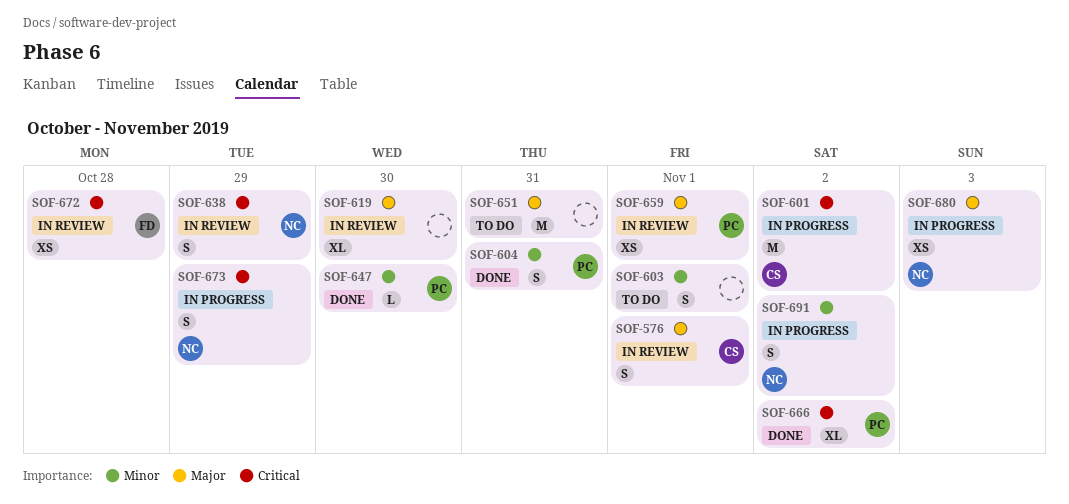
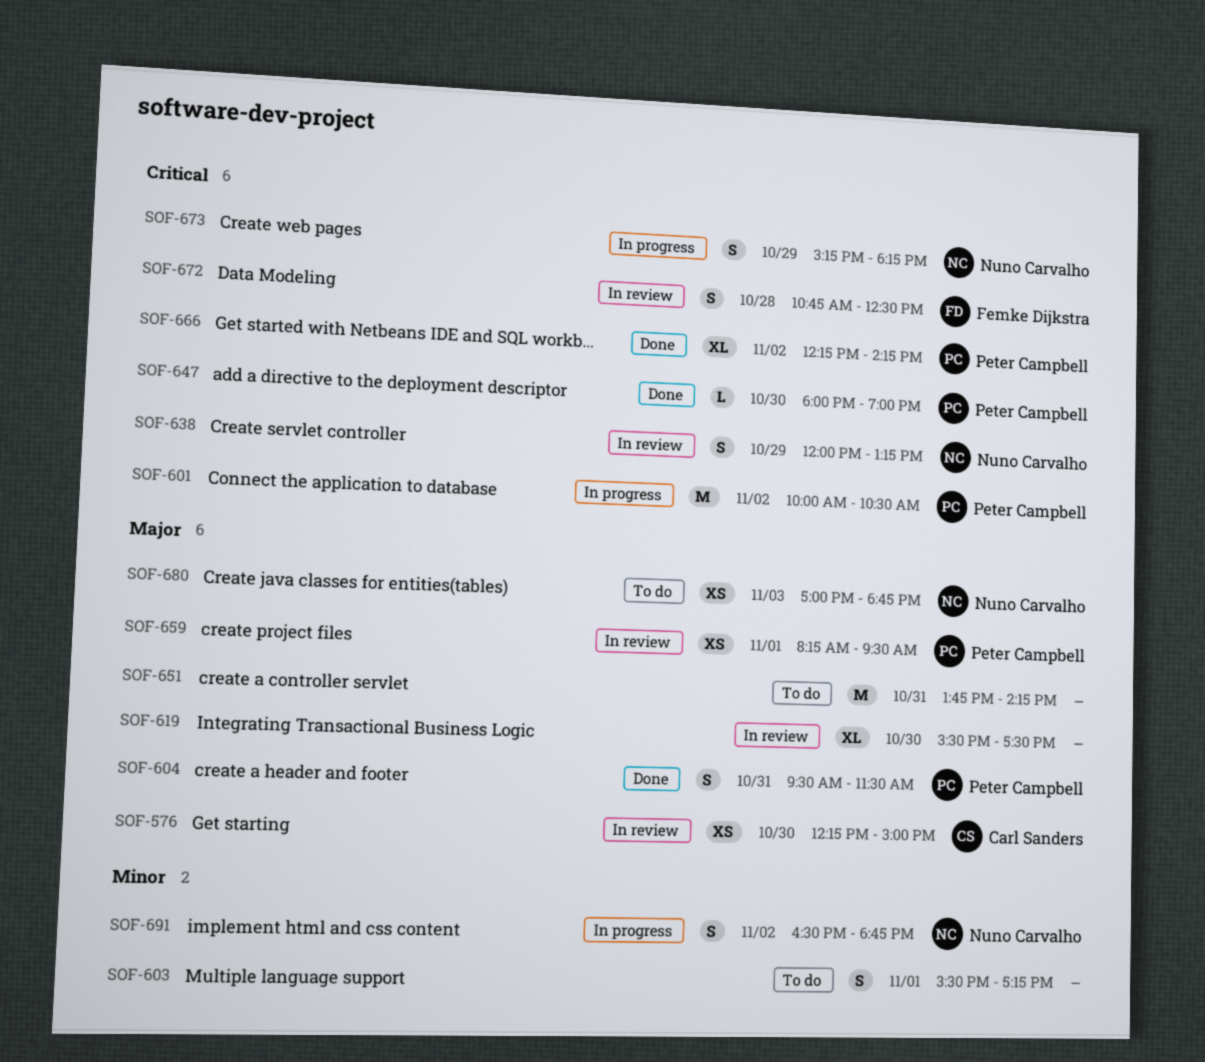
SOF-576, estimate: S -> XS
SOF-576, day: Nov 1 -> Oct 30
SOF-601, owner: Carl Sanders -> Peter Campbell
SOF-604, priority: Minor -> Major
SOF-647, priority: Minor -> Critical
SOF-672, estimate: XS -> S
SOF-680, status: In progress -> To do

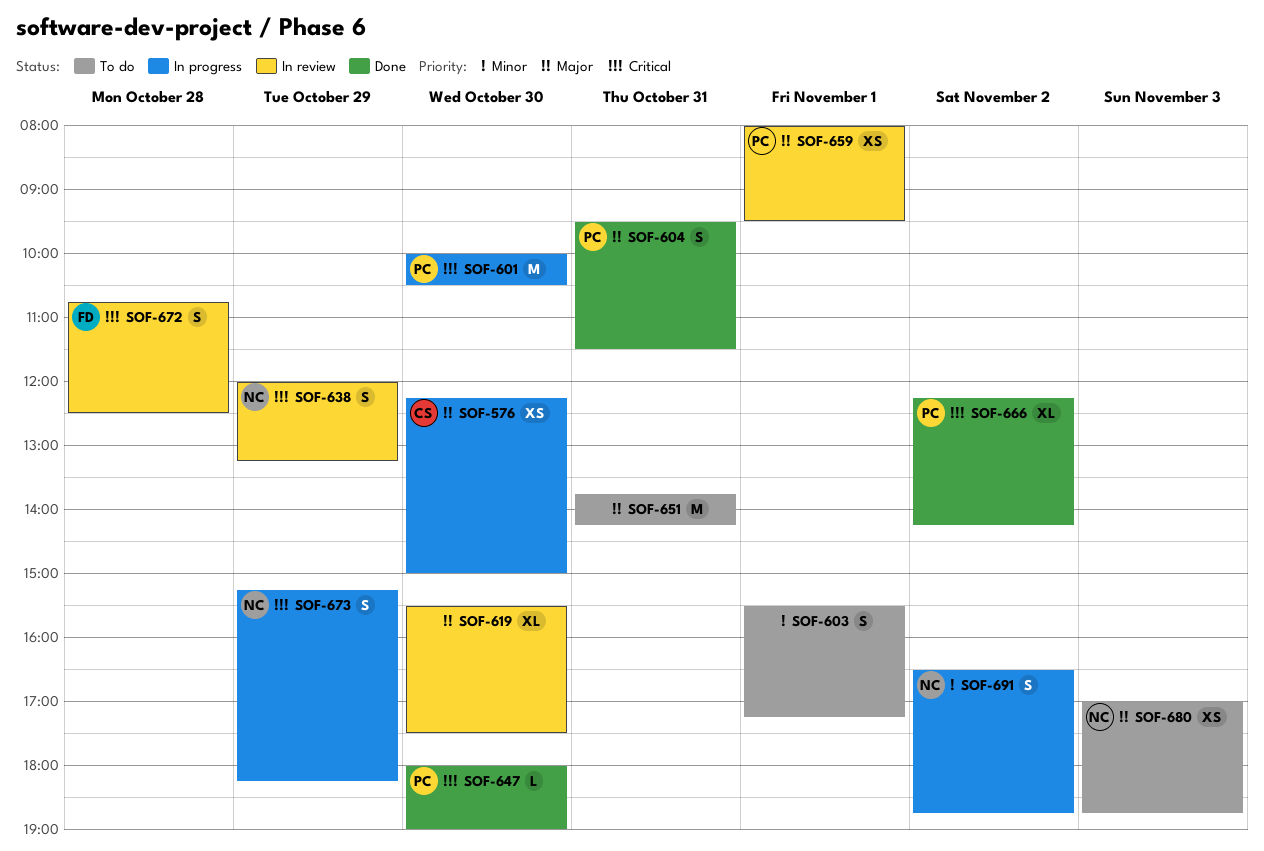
SOF-576, status: In review -> In progress
SOF-601, day: Nov 2 -> Oct 30
SOF-659, begins: 08:15 -> 08:00

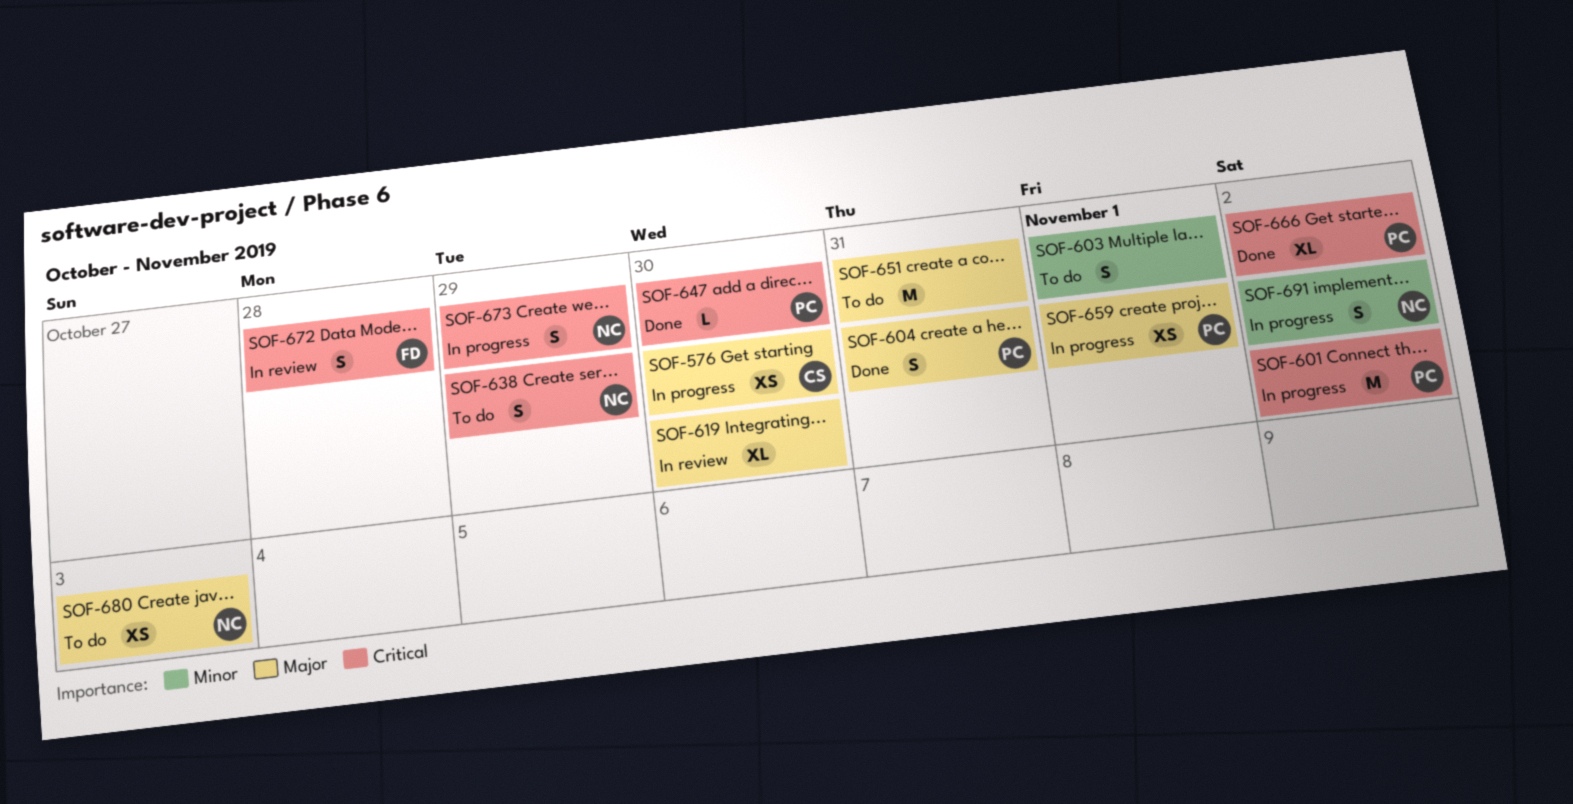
SOF-601, day: Oct 30 -> Nov 2
SOF-638, status: In review -> To do
SOF-659, status: In review -> In progress

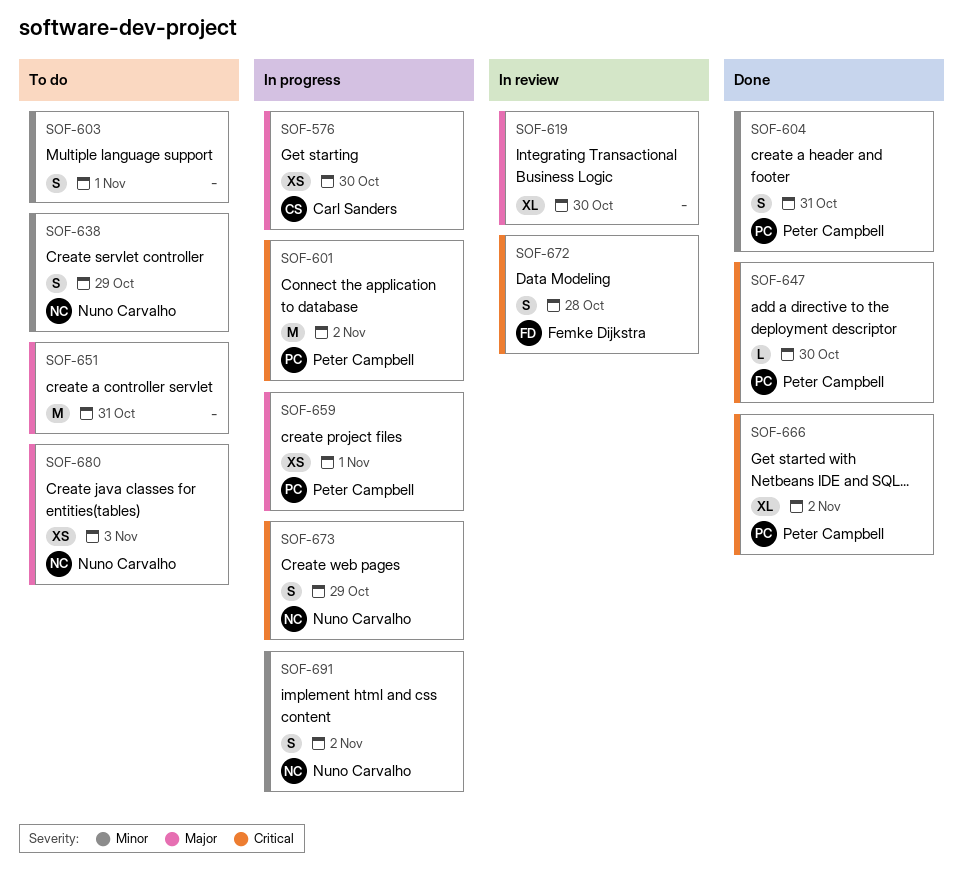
SOF-604, priority: Major -> Minor
SOF-638, priority: Critical -> Minor

